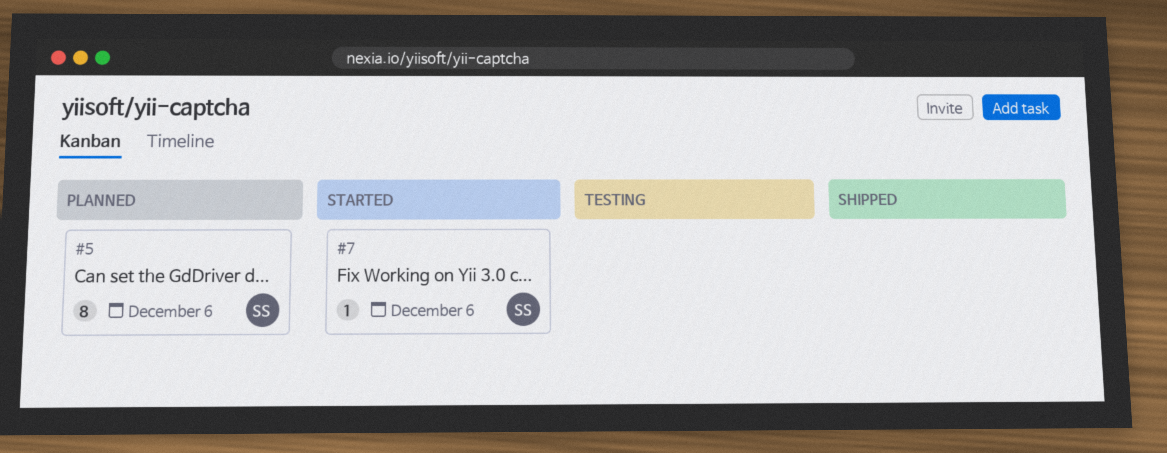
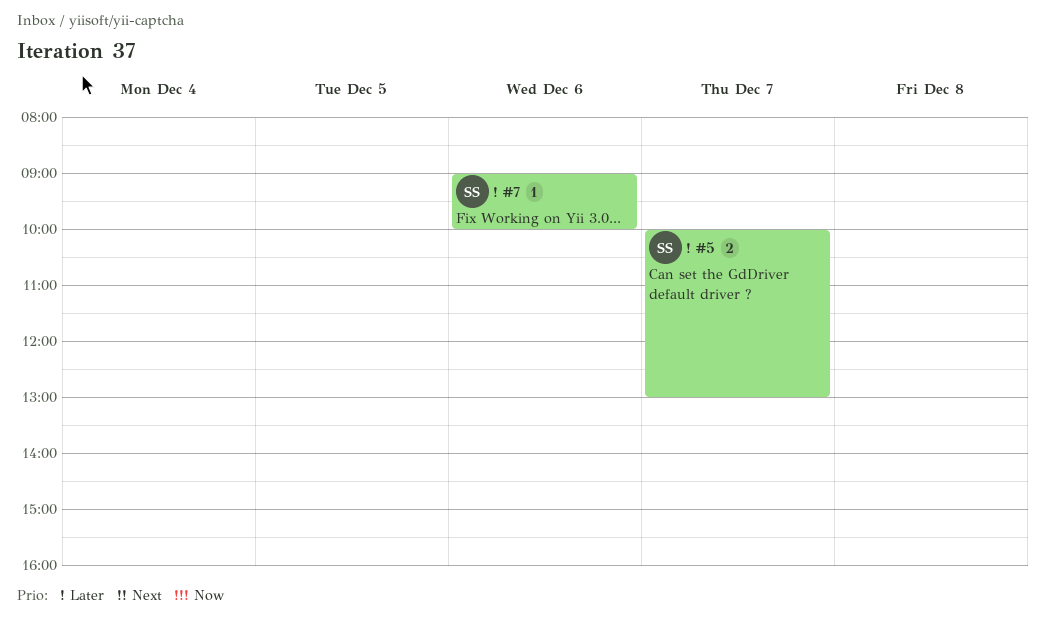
#5, estimate: 8 -> 2
#5, day: Dec 6 -> Dec 7

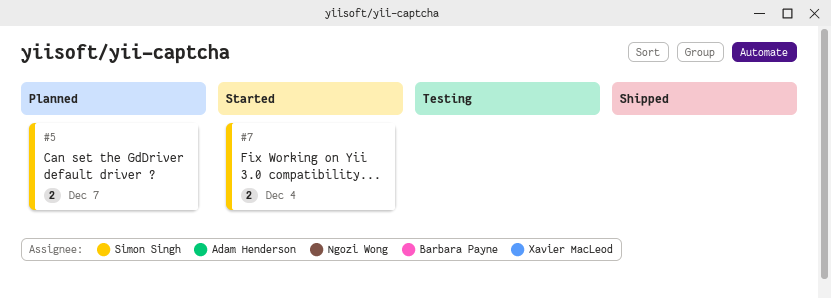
#7, estimate: 1 -> 2
#7, day: Dec 6 -> Dec 4

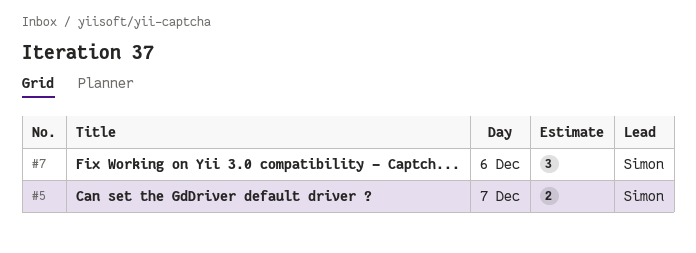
#7, estimate: 2 -> 3
#7, day: Dec 4 -> Dec 6

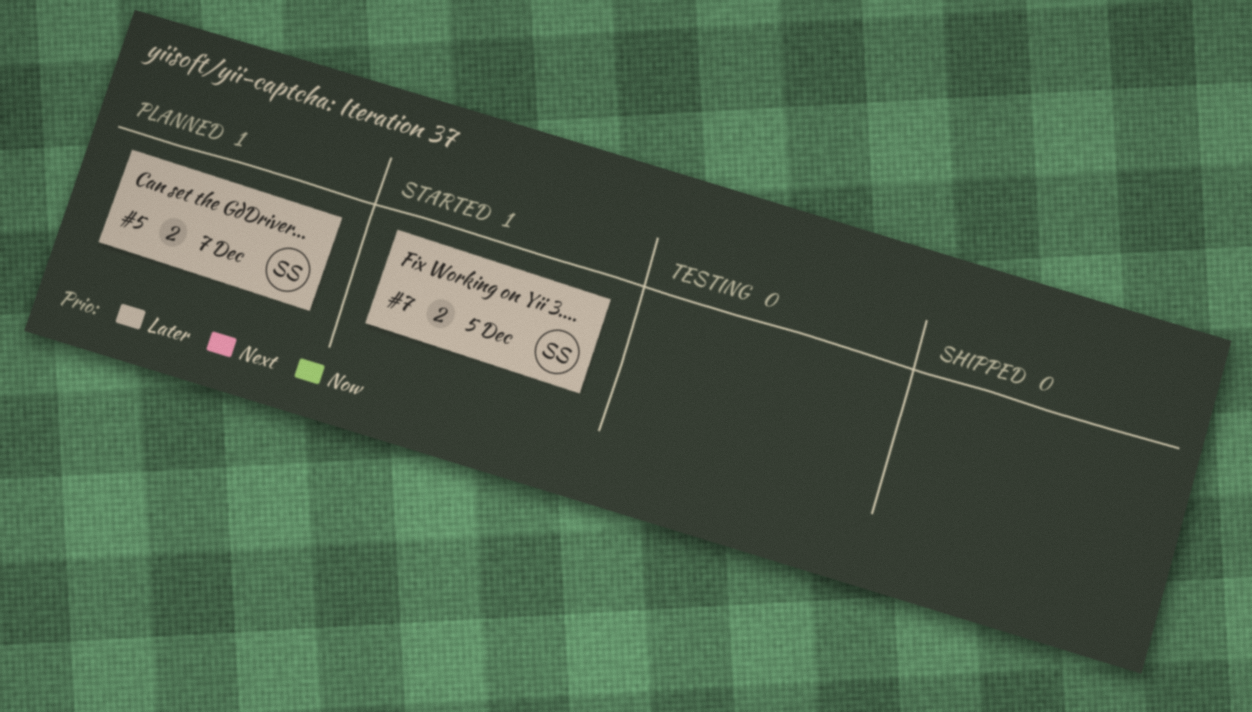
#7, estimate: 3 -> 2
#7, day: Dec 6 -> Dec 5

